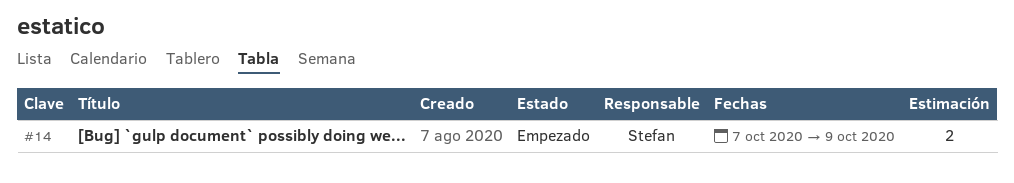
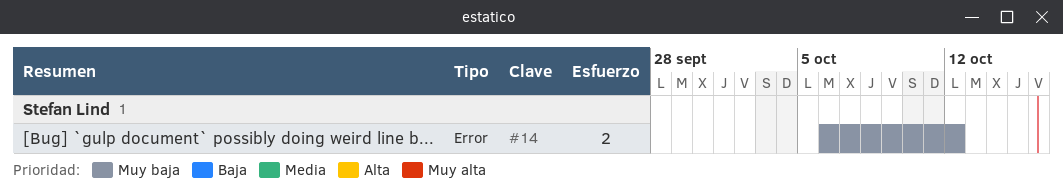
#14, start: Oct 7 -> Oct 6
#14, due: Oct 9 -> Oct 12

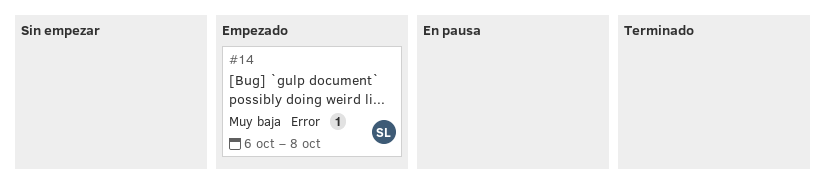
#14, estimate: 2 -> 1
#14, due: Oct 12 -> Oct 8

